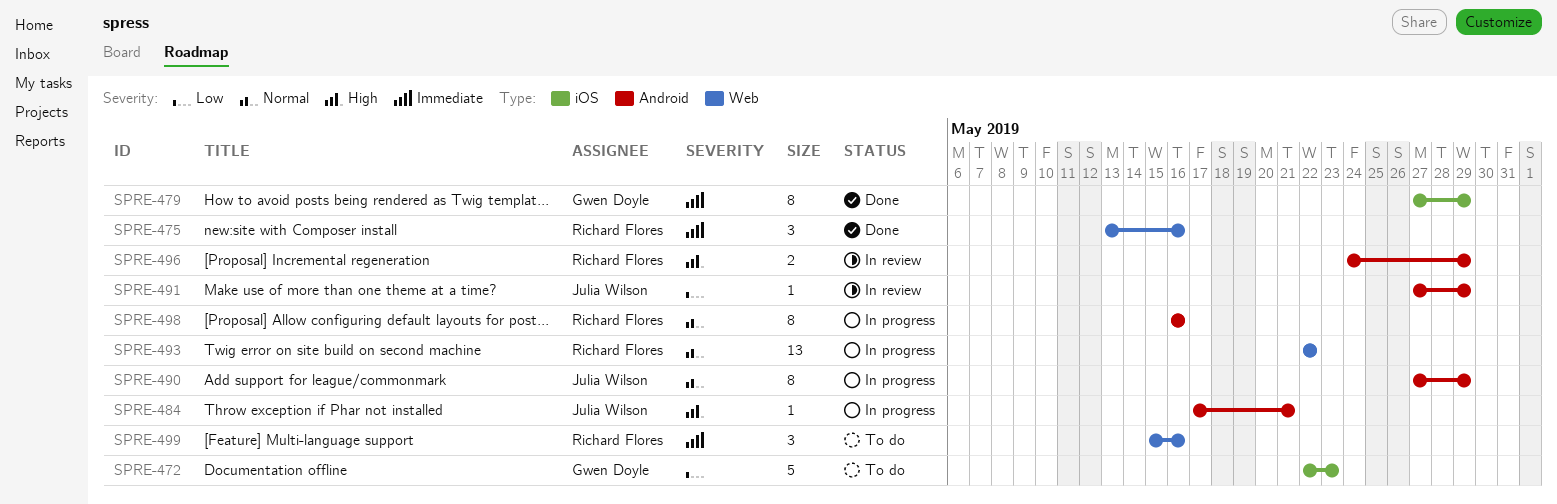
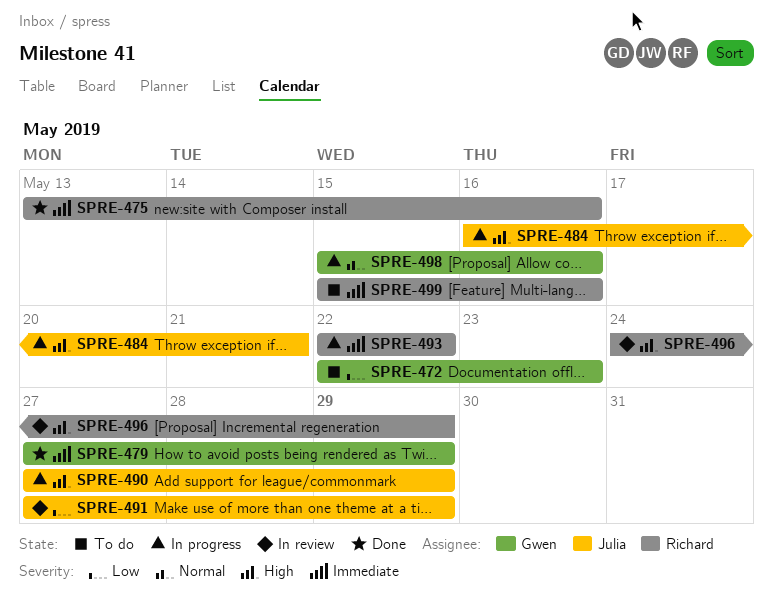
SPRE-484, start: May 17 -> May 16
SPRE-490, priority: Normal -> High
SPRE-493, priority: Normal -> Immediate
SPRE-498, owner: Richard Flores -> Gwen Doyle
SPRE-498, start: May 16 -> May 15

